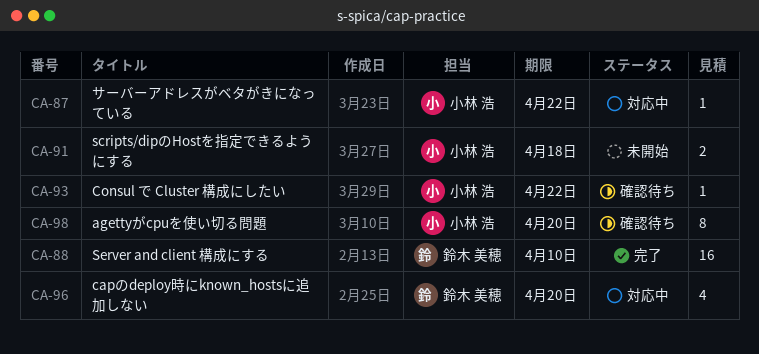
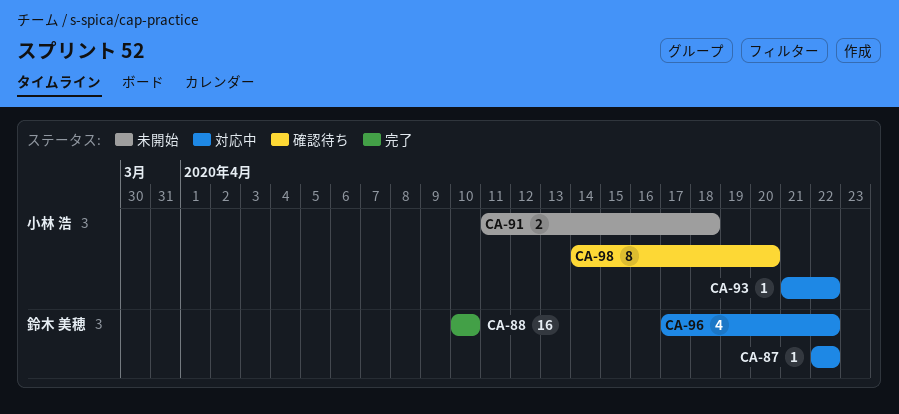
CA-87, owner: 小林 浩 -> 鈴木 美穂
CA-93, status: 確認待ち -> 対応中
CA-96, due: Apr 20 -> Apr 22

